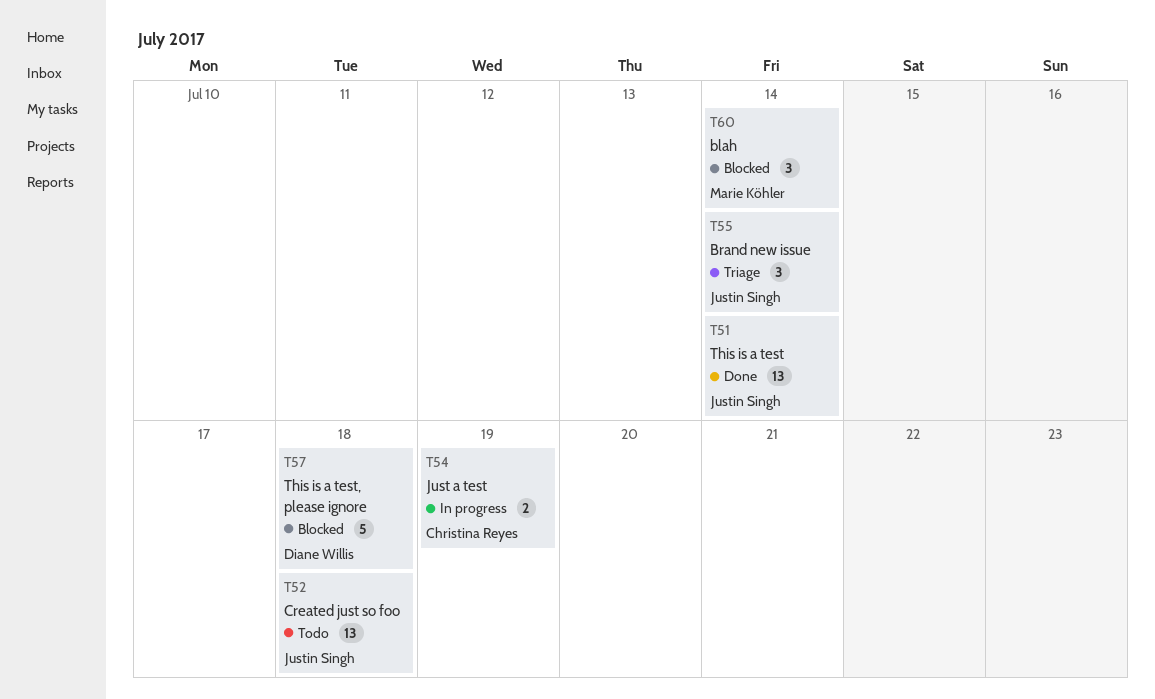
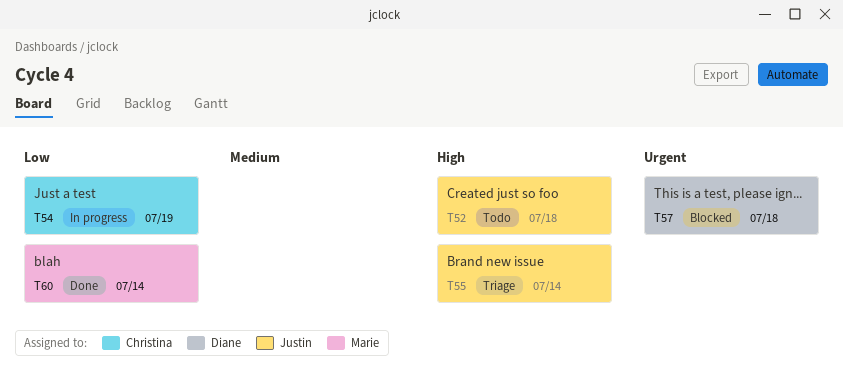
T51: present -> none
T60, status: Blocked -> Done

